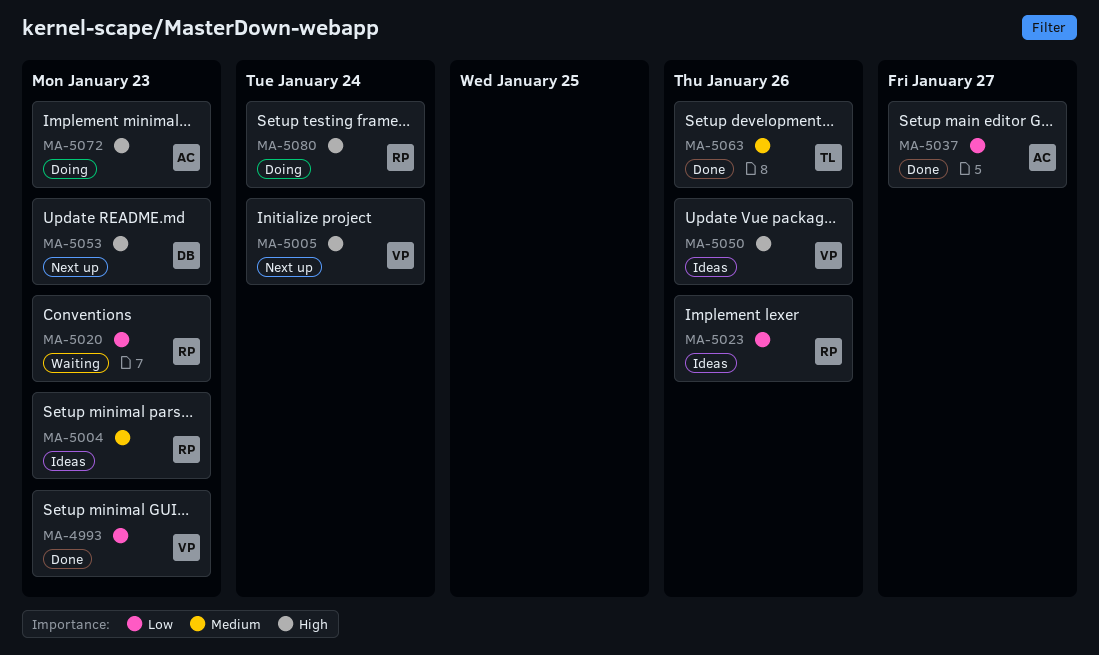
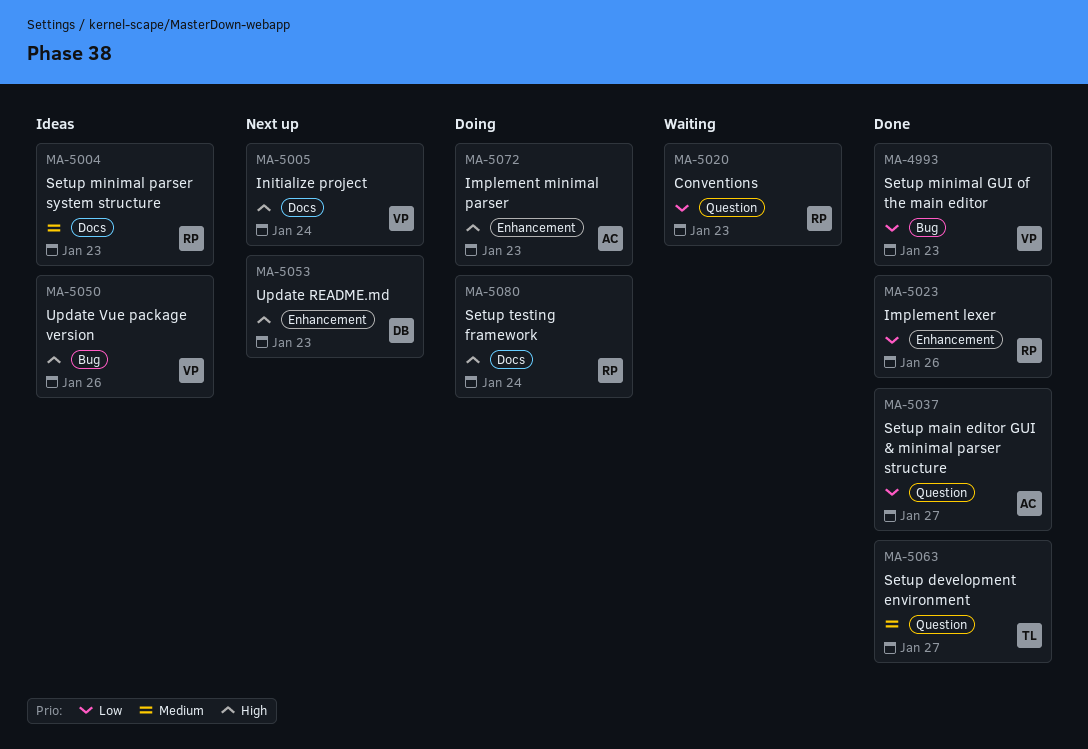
MA-5023, status: Ideas -> Done
MA-5063, due: Jan 26 -> Jan 27

